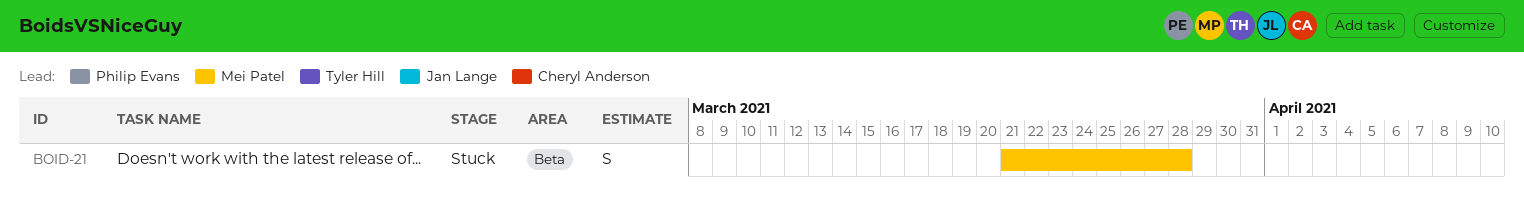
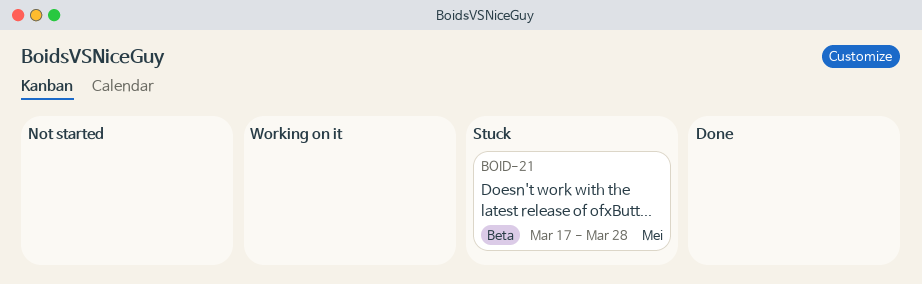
BOID-21, start: Mar 21 -> Mar 17

